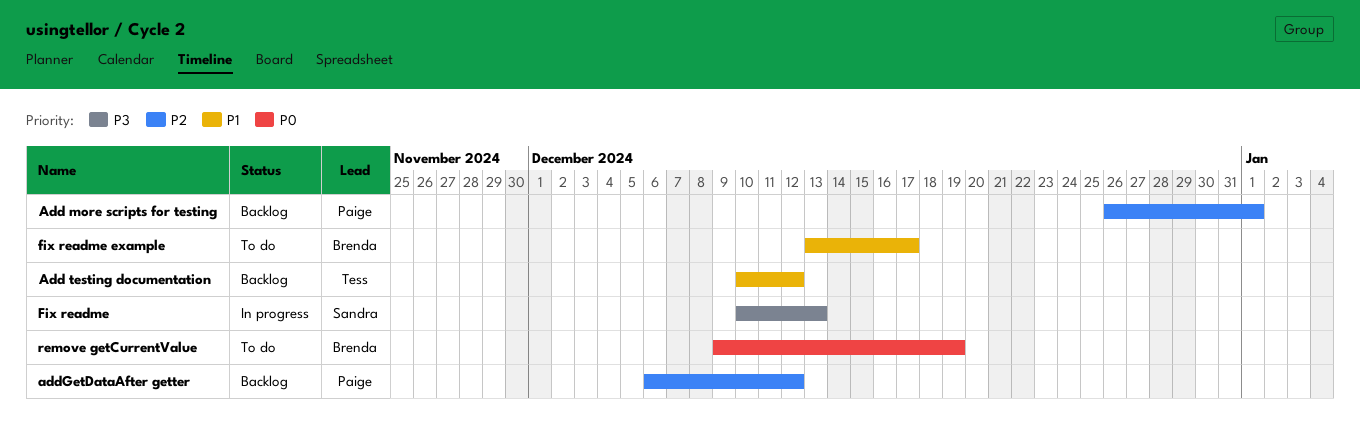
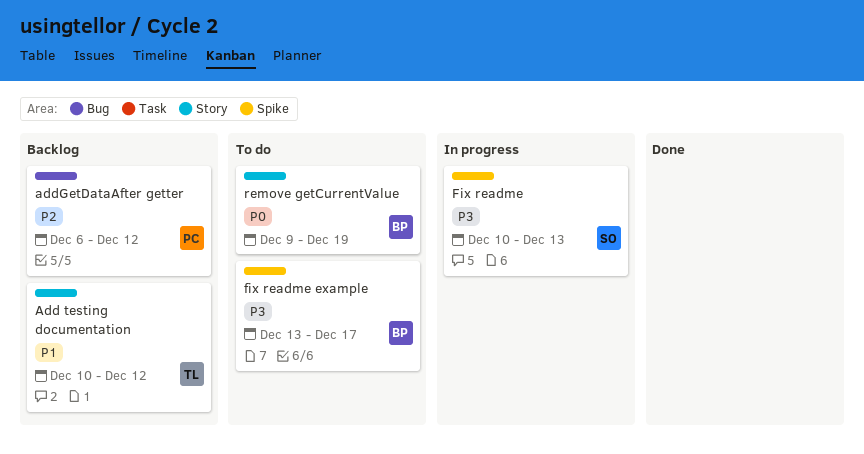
Add more scripts for testing: present -> none
fix readme example, priority: P1 -> P3

